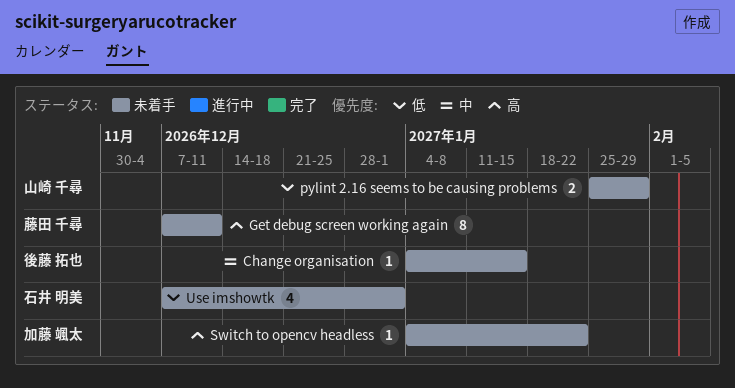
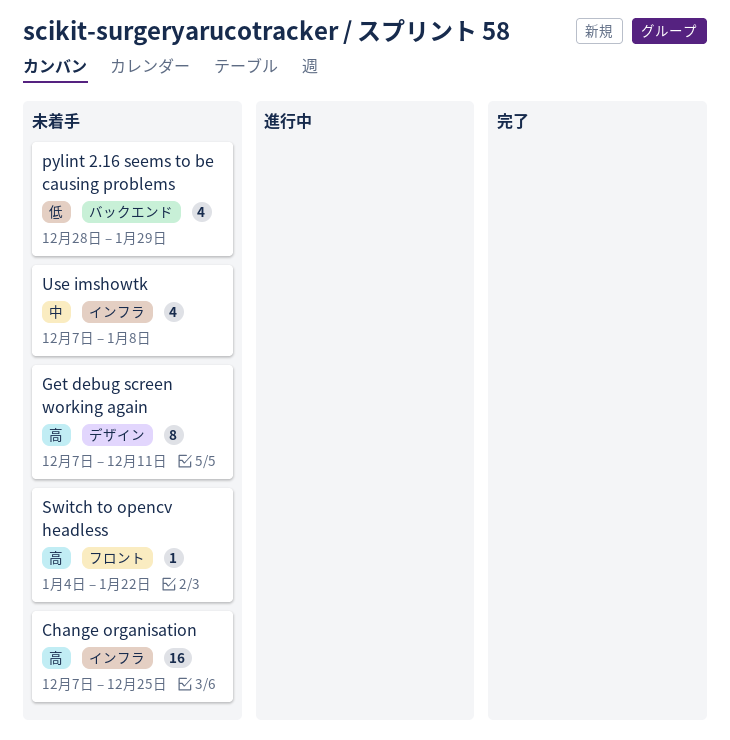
Change organisation, priority: 中 -> 高
Change organisation, estimate: 1 -> 16
Change organisation, start: Jan 4 -> Dec 7
Change organisation, due: Jan 15 -> Dec 25
pylint 2.16 seems to be causing problems, estimate: 2 -> 4
pylint 2.16 seems to be causing problems, start: Jan 25 -> Dec 28
Use imshowtk, priority: 低 -> 中
Use imshowtk, due: Jan 1 -> Jan 8

